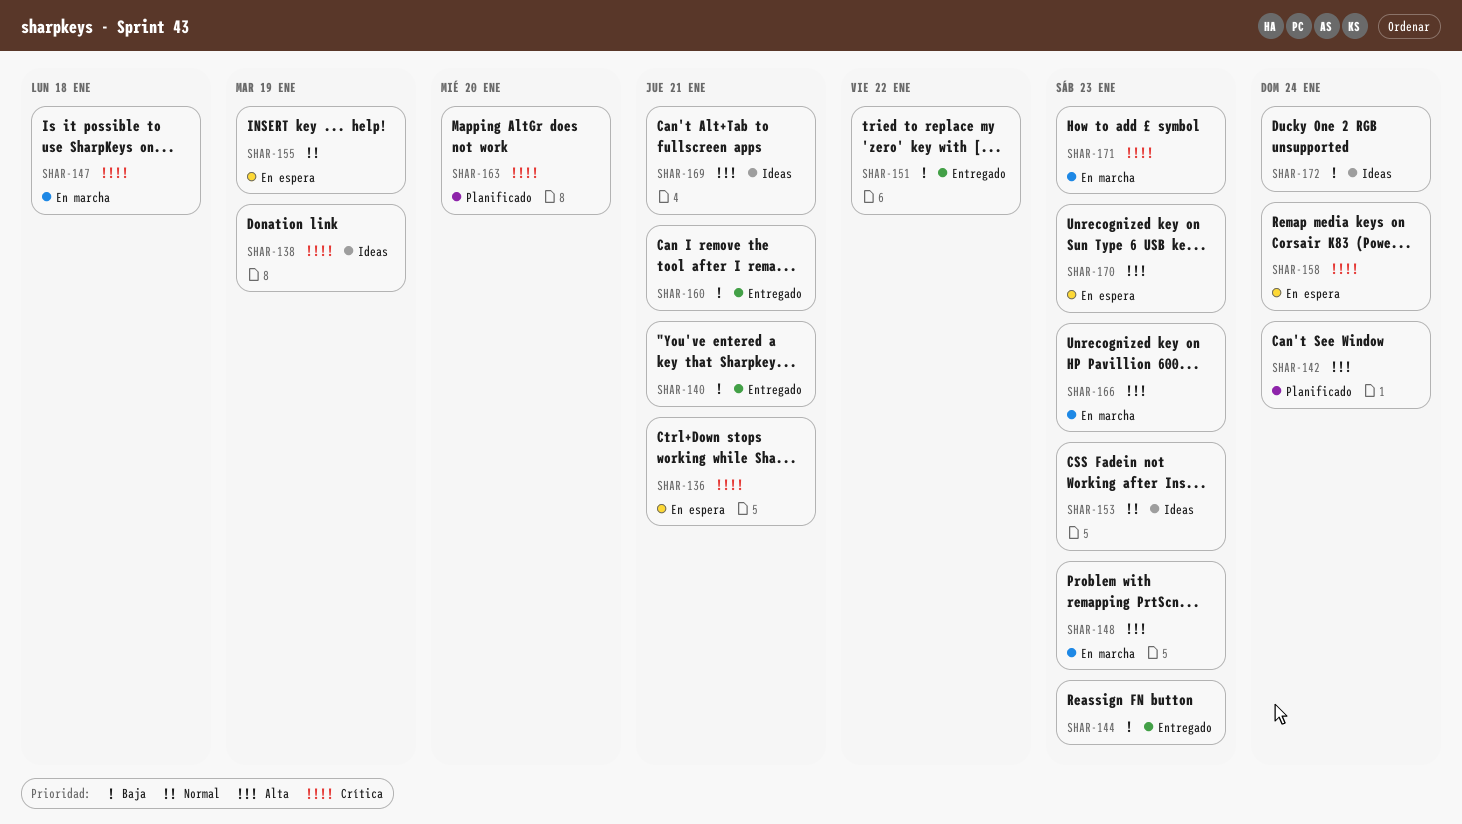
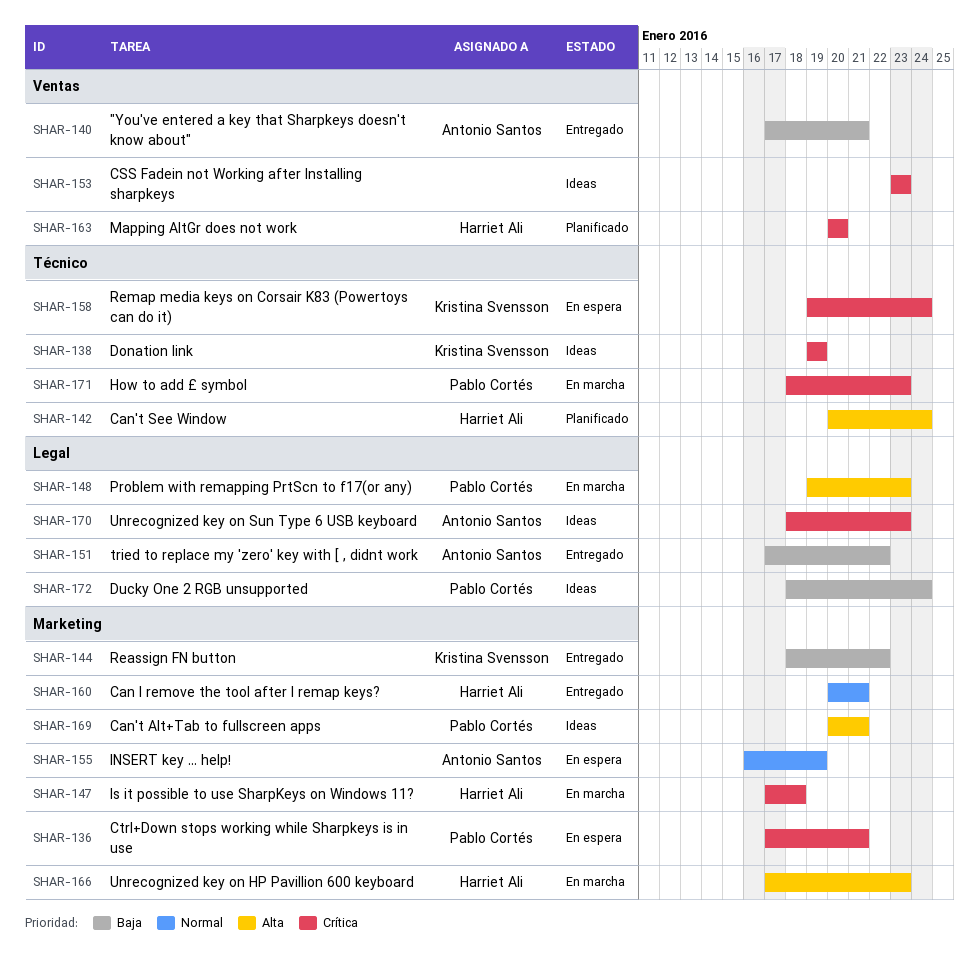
SHAR-144, due: Jan 23 -> Jan 22
SHAR-153, priority: Normal -> Crítica
SHAR-160, priority: Baja -> Normal
SHAR-170, status: En espera -> Ideas
SHAR-170, priority: Alta -> Crítica

